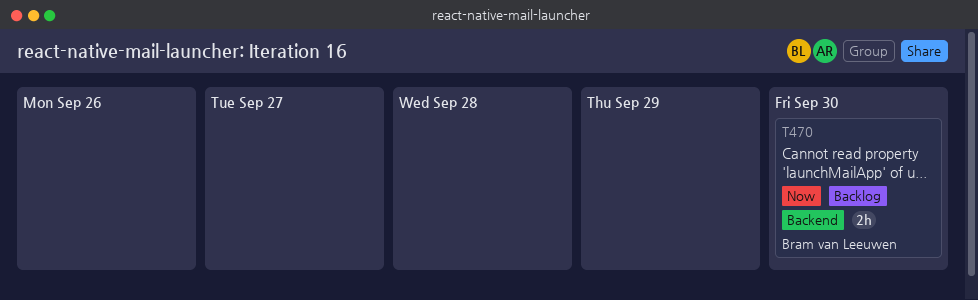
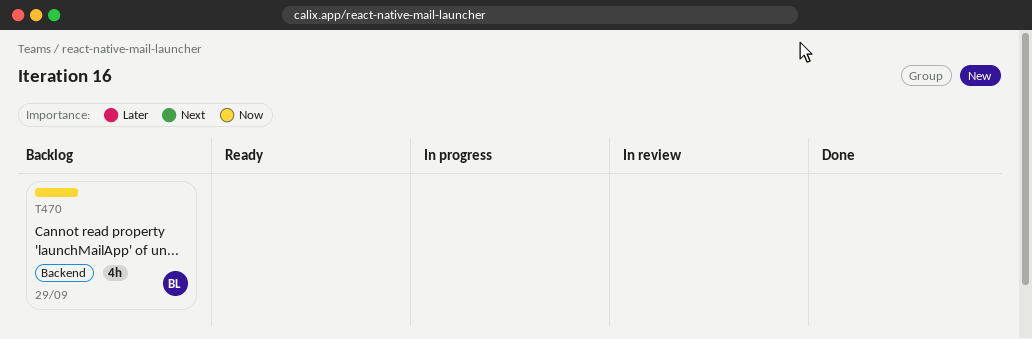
T470, estimate: 2h -> 4h
T470, due: Sep 30 -> Sep 29

